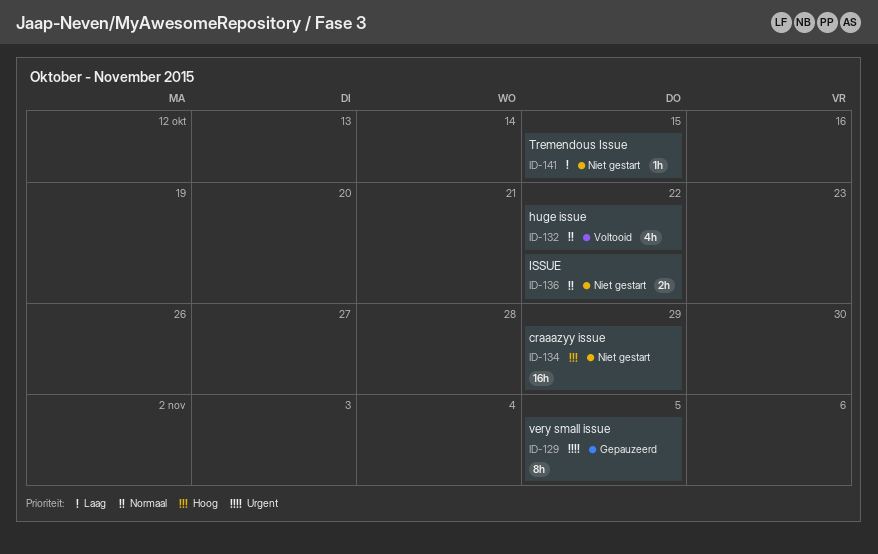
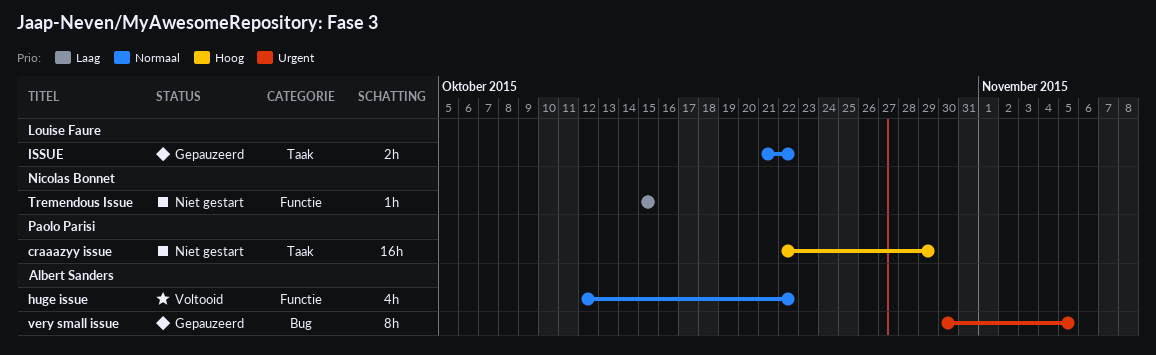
ISSUE, status: Niet gestart -> Gepauzeerd

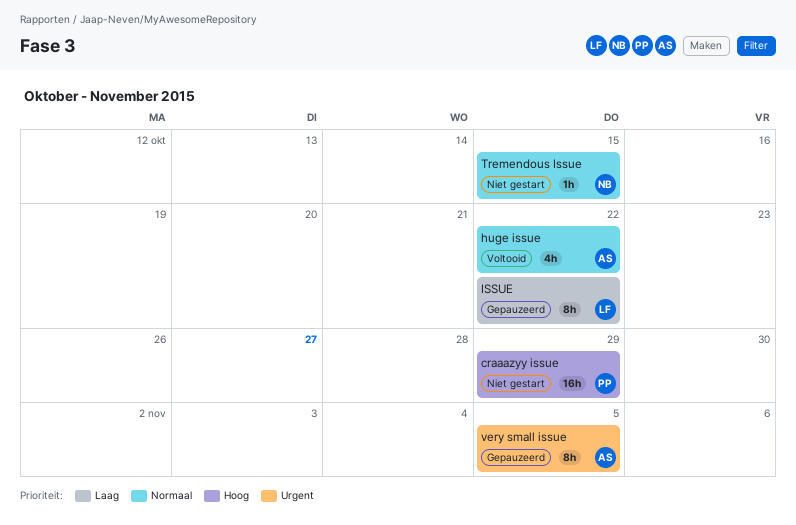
ISSUE, priority: Normaal -> Laag
ISSUE, estimate: 2h -> 8h
Tremendous Issue, priority: Laag -> Normaal

